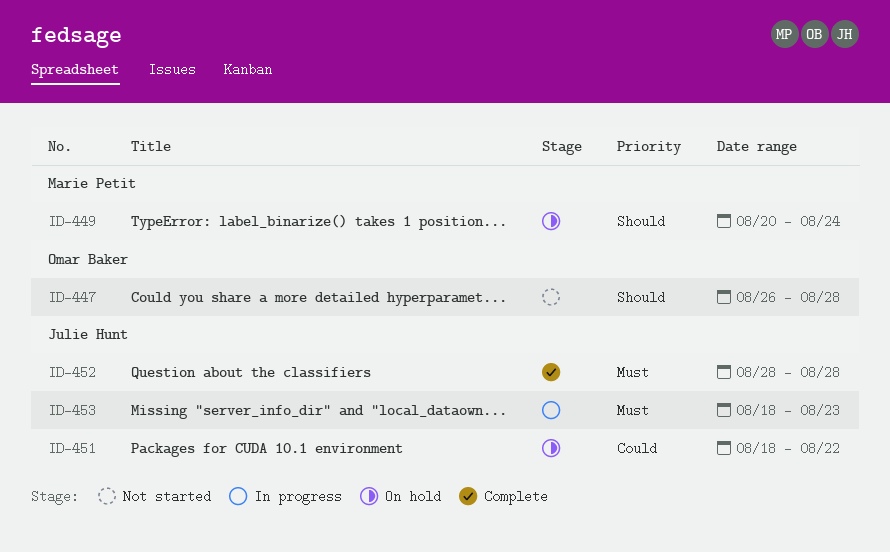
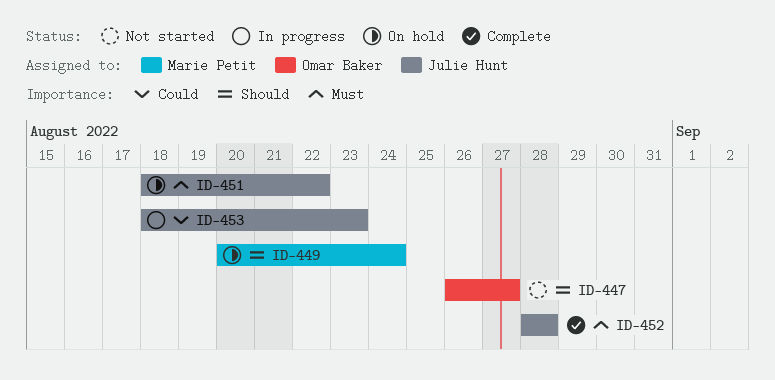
ID-447, due: Aug 28 -> Aug 27
ID-451, priority: Could -> Must
ID-453, priority: Must -> Could

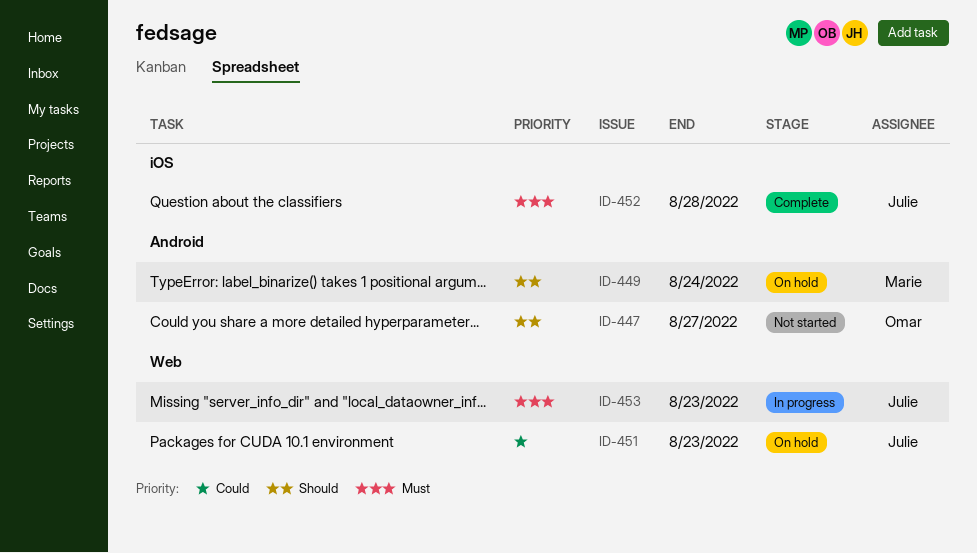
ID-451, priority: Must -> Could
ID-451, due: Aug 22 -> Aug 23
ID-453, priority: Could -> Must

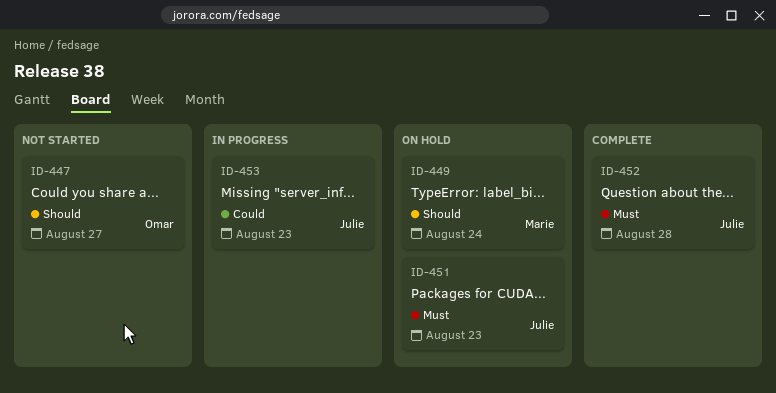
ID-451, priority: Could -> Must
ID-453, priority: Must -> Could

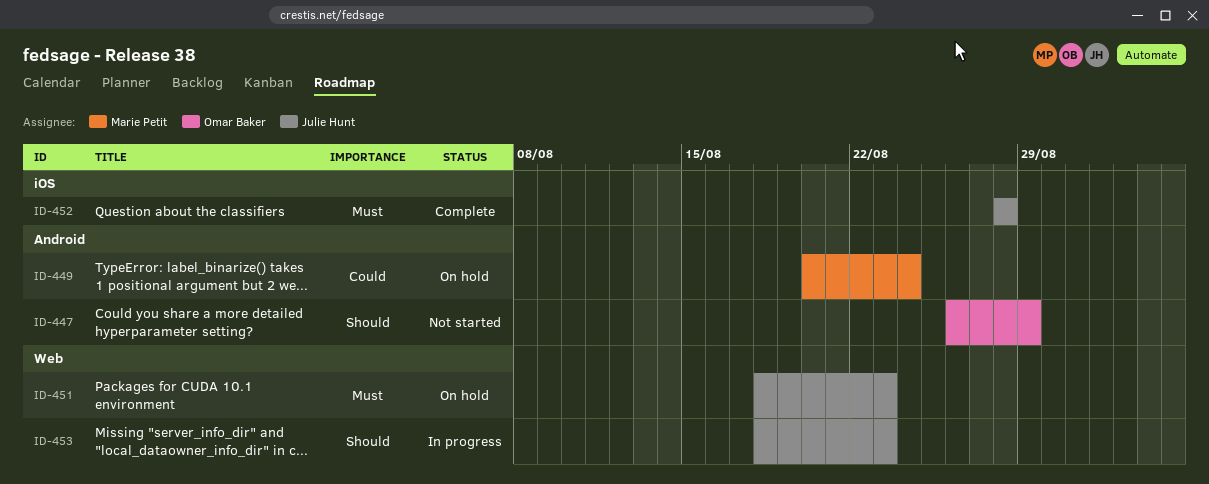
ID-447, due: Aug 27 -> Aug 29
ID-449, priority: Should -> Could
ID-453, priority: Could -> Should

